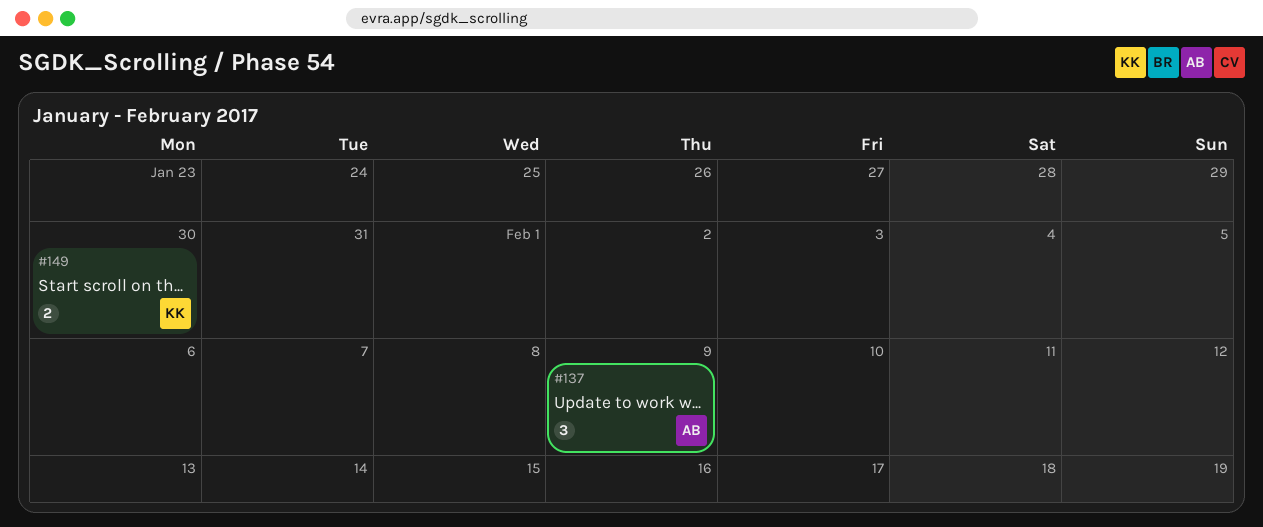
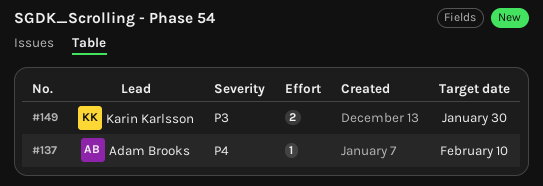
#137, estimate: 3 -> 1
#137, due: Feb 9 -> Feb 10

